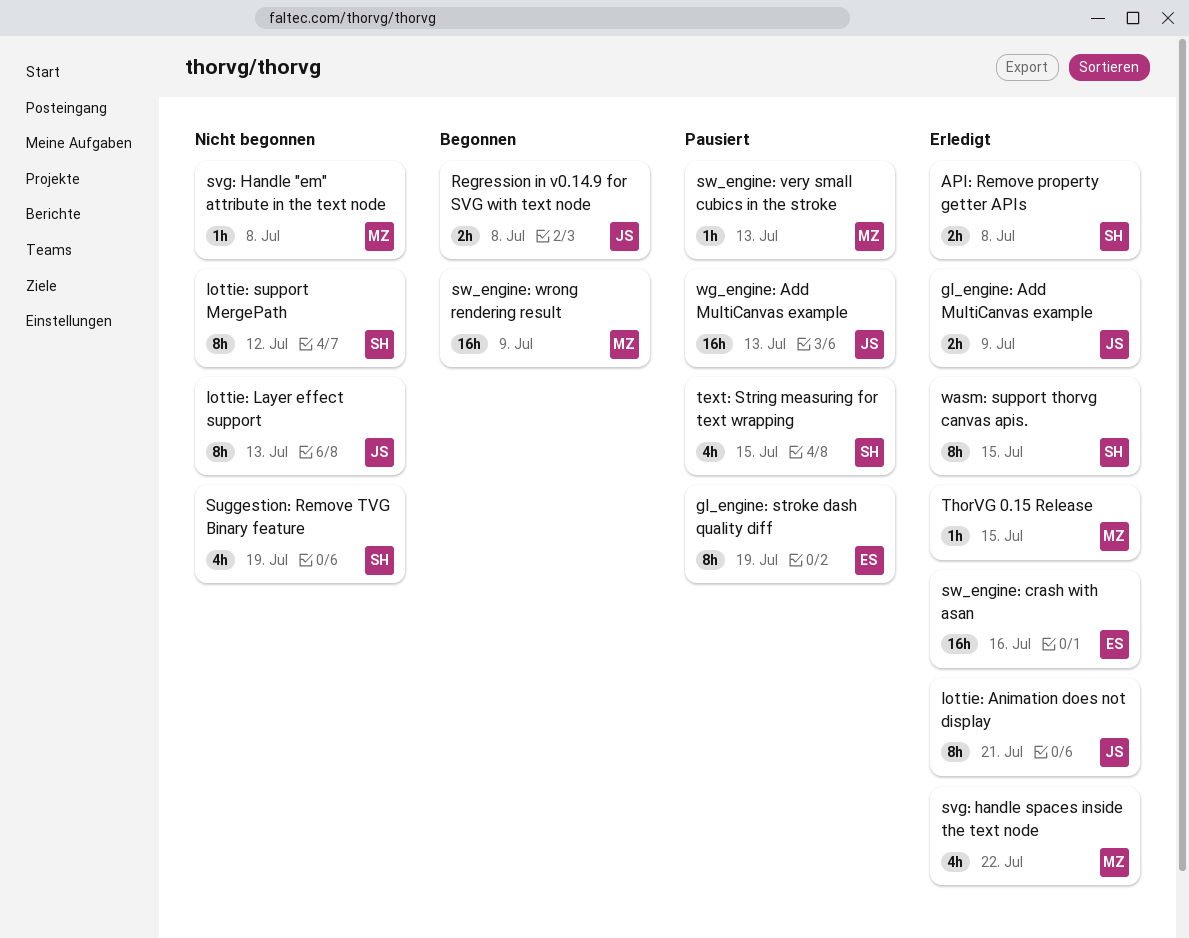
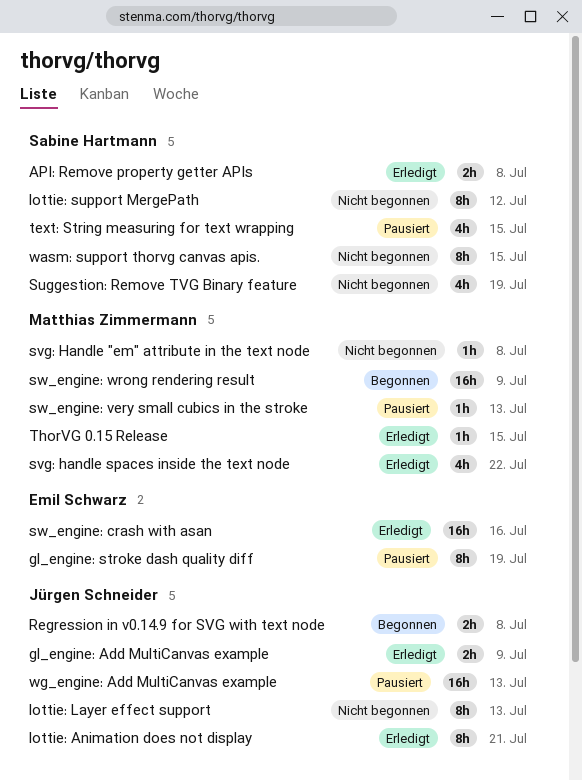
wasm: support thorvg canvas apis., status: Erledigt -> Nicht begonnen

